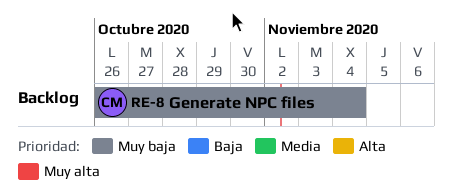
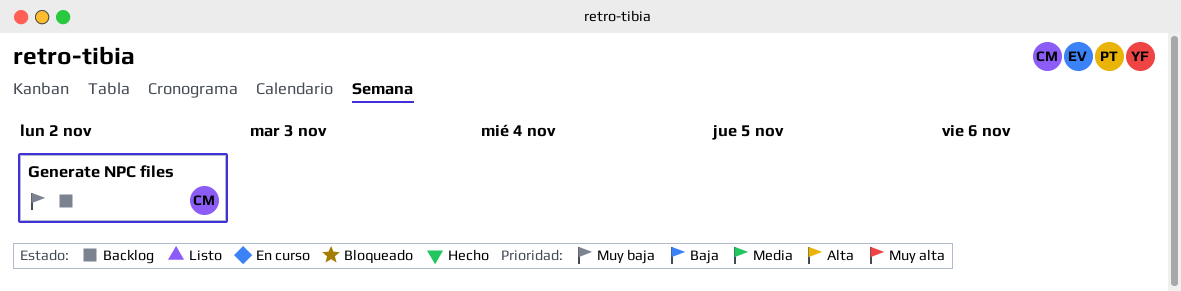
Generate NPC files, due: Nov 4 -> Nov 2

